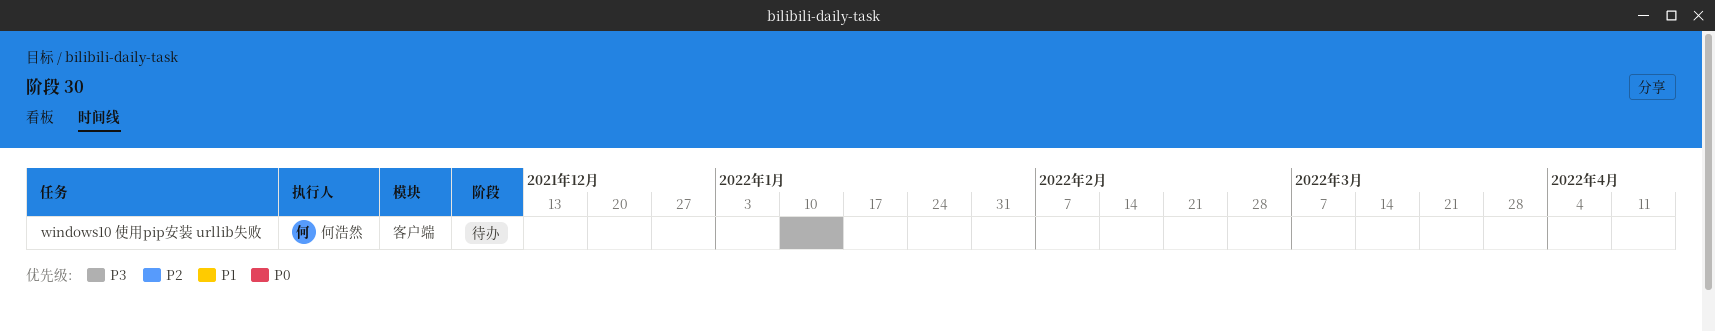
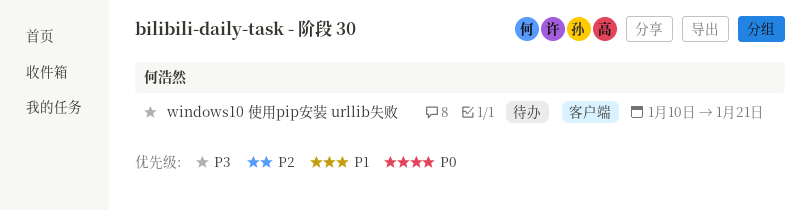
windows10 使用pip安装 urllib失败, due: Jan 14 -> Jan 21

